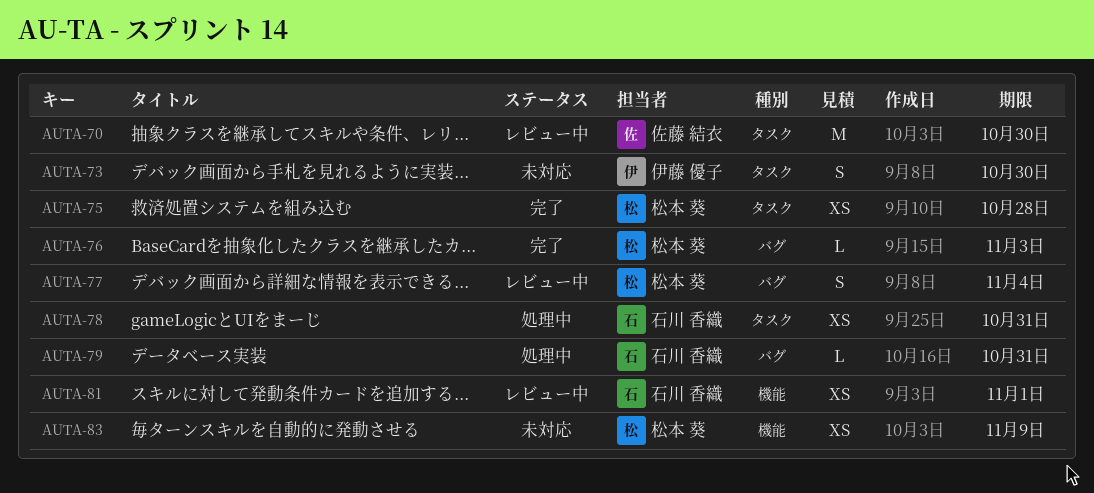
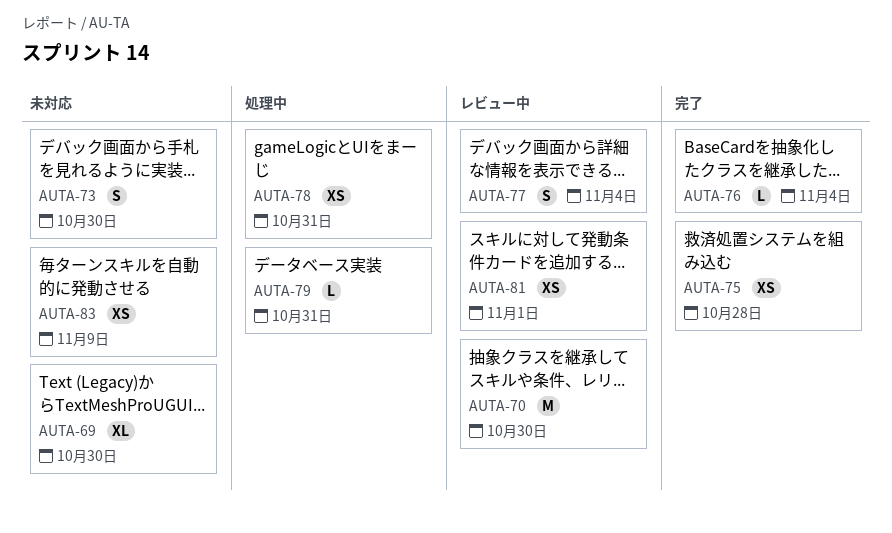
AUTA-69: none -> present
AUTA-76, due: Nov 3 -> Nov 4

